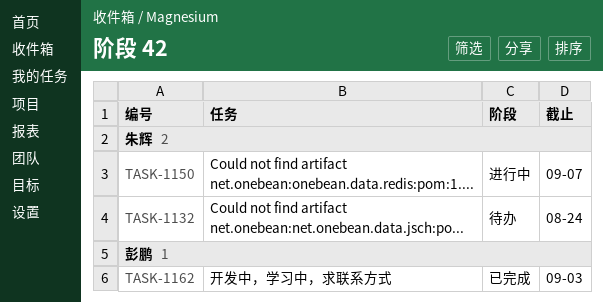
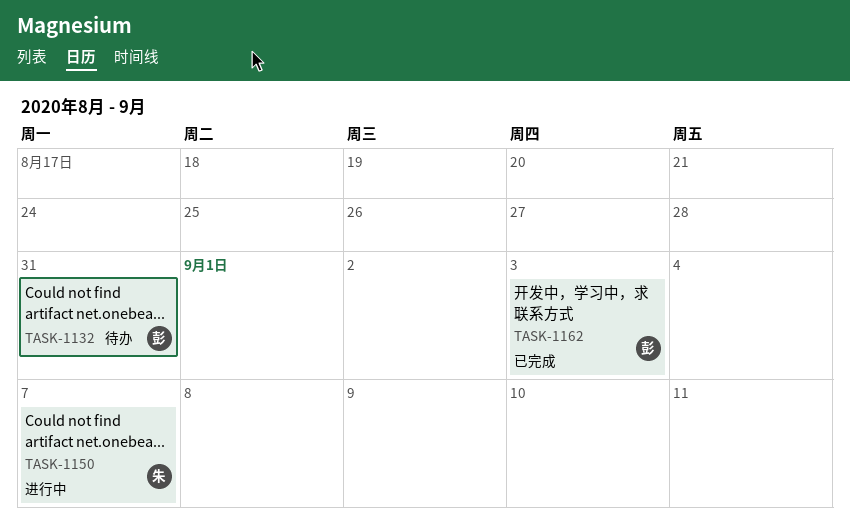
TASK-1132, owner: 朱辉 -> 彭鹏
TASK-1132, due: Aug 24 -> Aug 31

